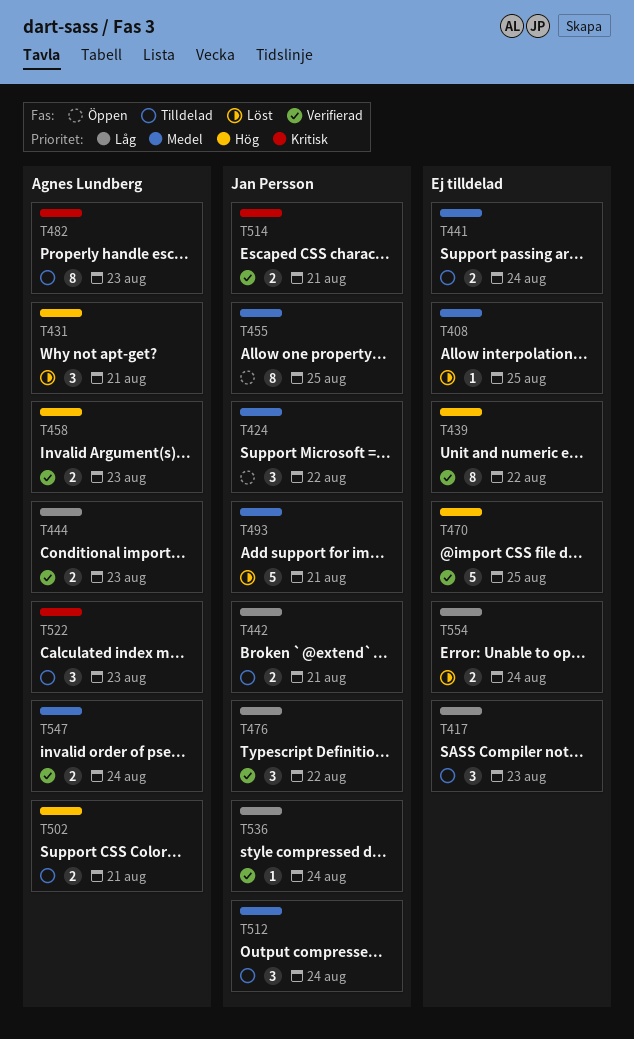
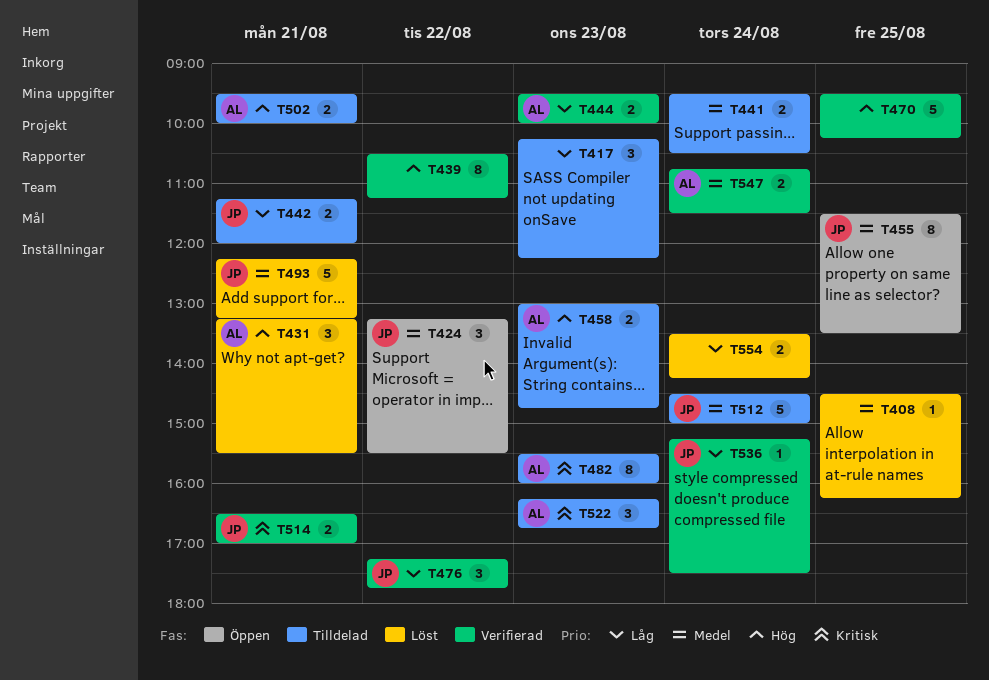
T458, status: Verifierad -> Tilldelad
T512, estimate: 3 -> 5

